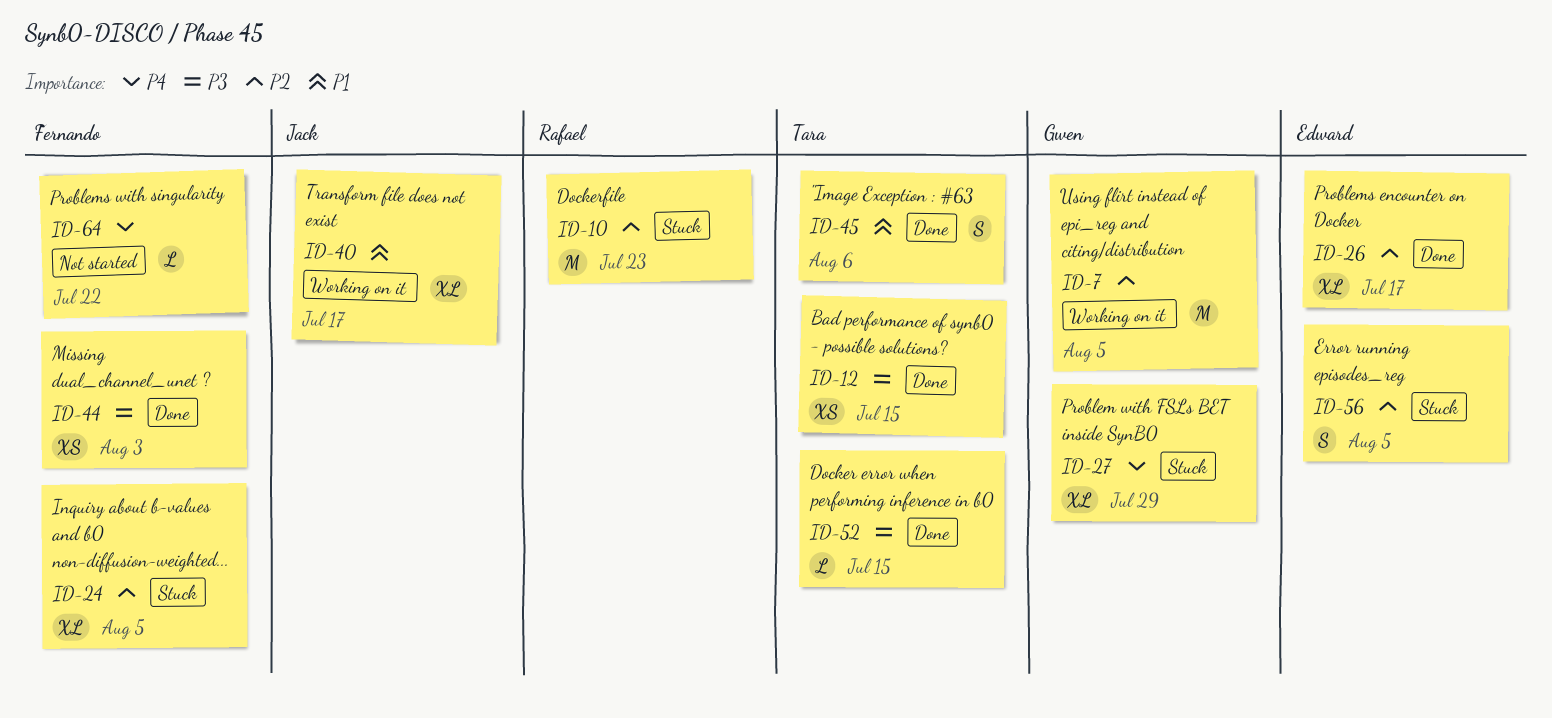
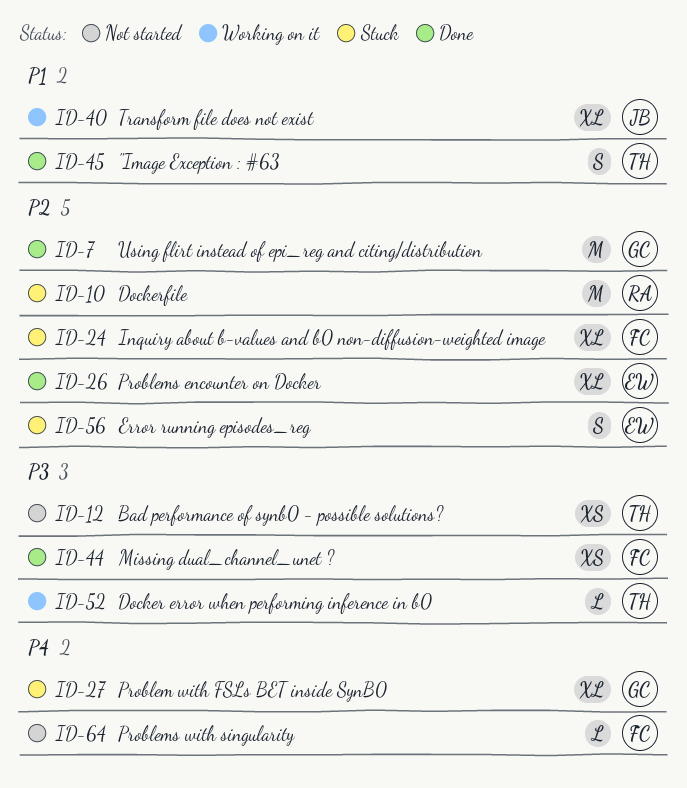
ID-7, status: Working on it -> Done
ID-12, status: Done -> Not started
ID-52, status: Done -> Working on it

